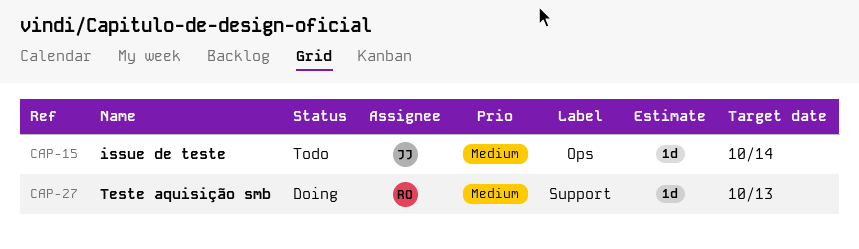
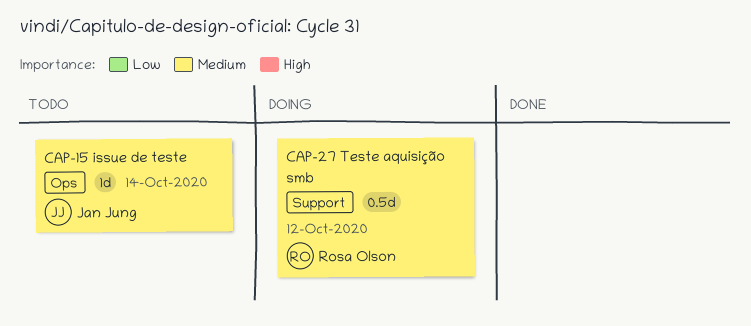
CAP-27, estimate: 1d -> 0.5d
CAP-27, due: Oct 13 -> Oct 12

